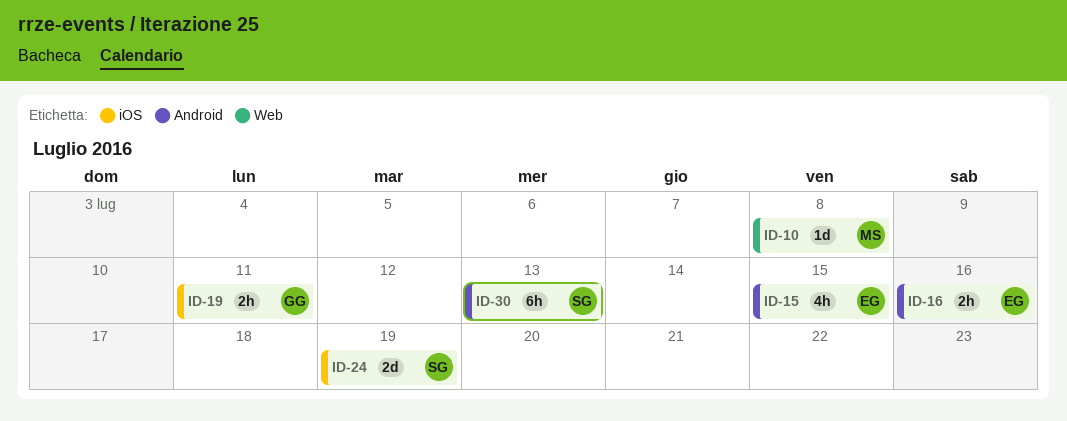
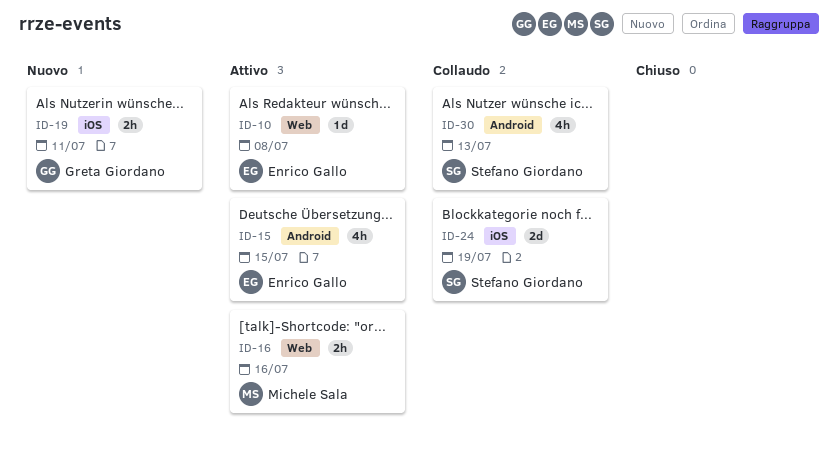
ID-10, owner: Michele Sala -> Enrico Gallo
ID-16, owner: Enrico Gallo -> Michele Sala
ID-16, label: Android -> Web
ID-30, estimate: 6h -> 4h

